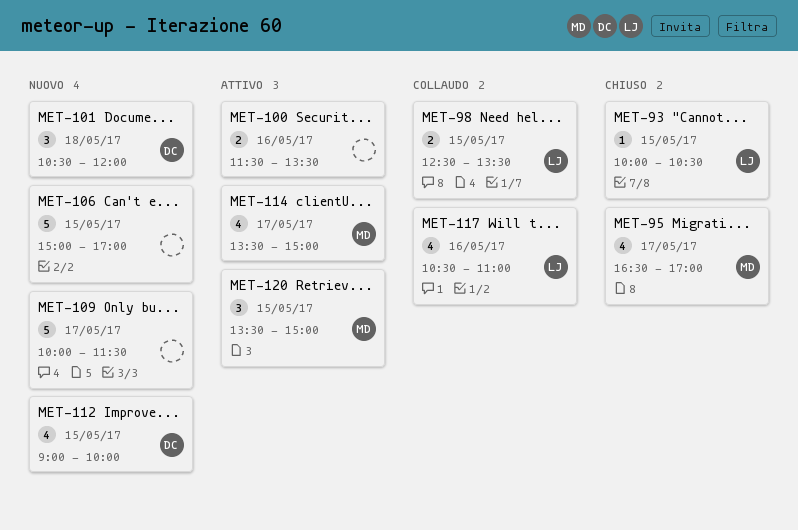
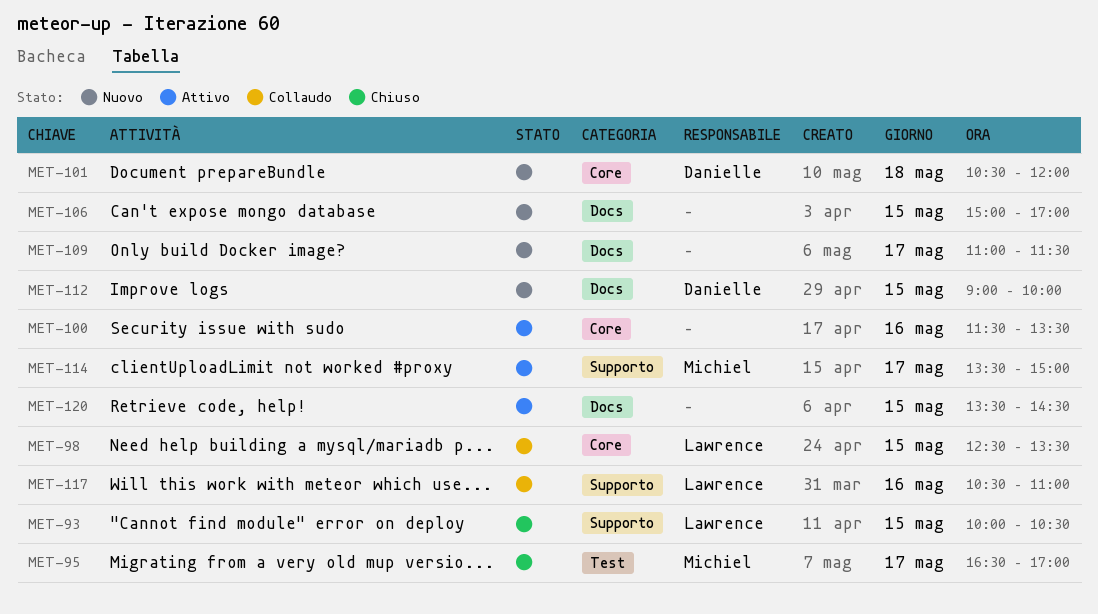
MET-109, begins: 10:00 -> 11:00
MET-120, owner: Michiel -> none
MET-120, ends: 15:00 -> 14:30

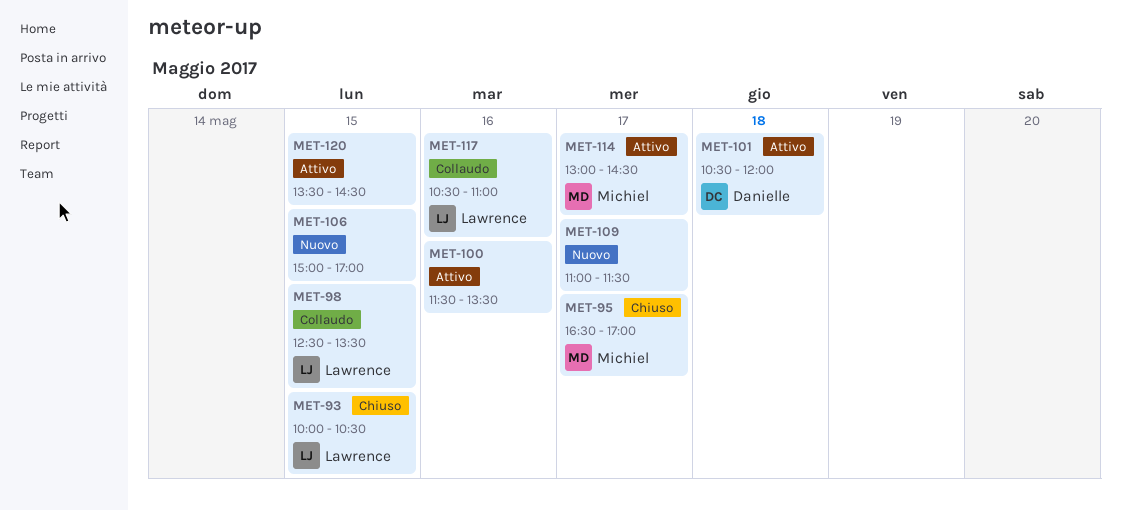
MET-101, status: Nuovo -> Attivo
MET-112: present -> none
MET-114, begins: 13:30 -> 13:00
MET-114, ends: 15:00 -> 14:30

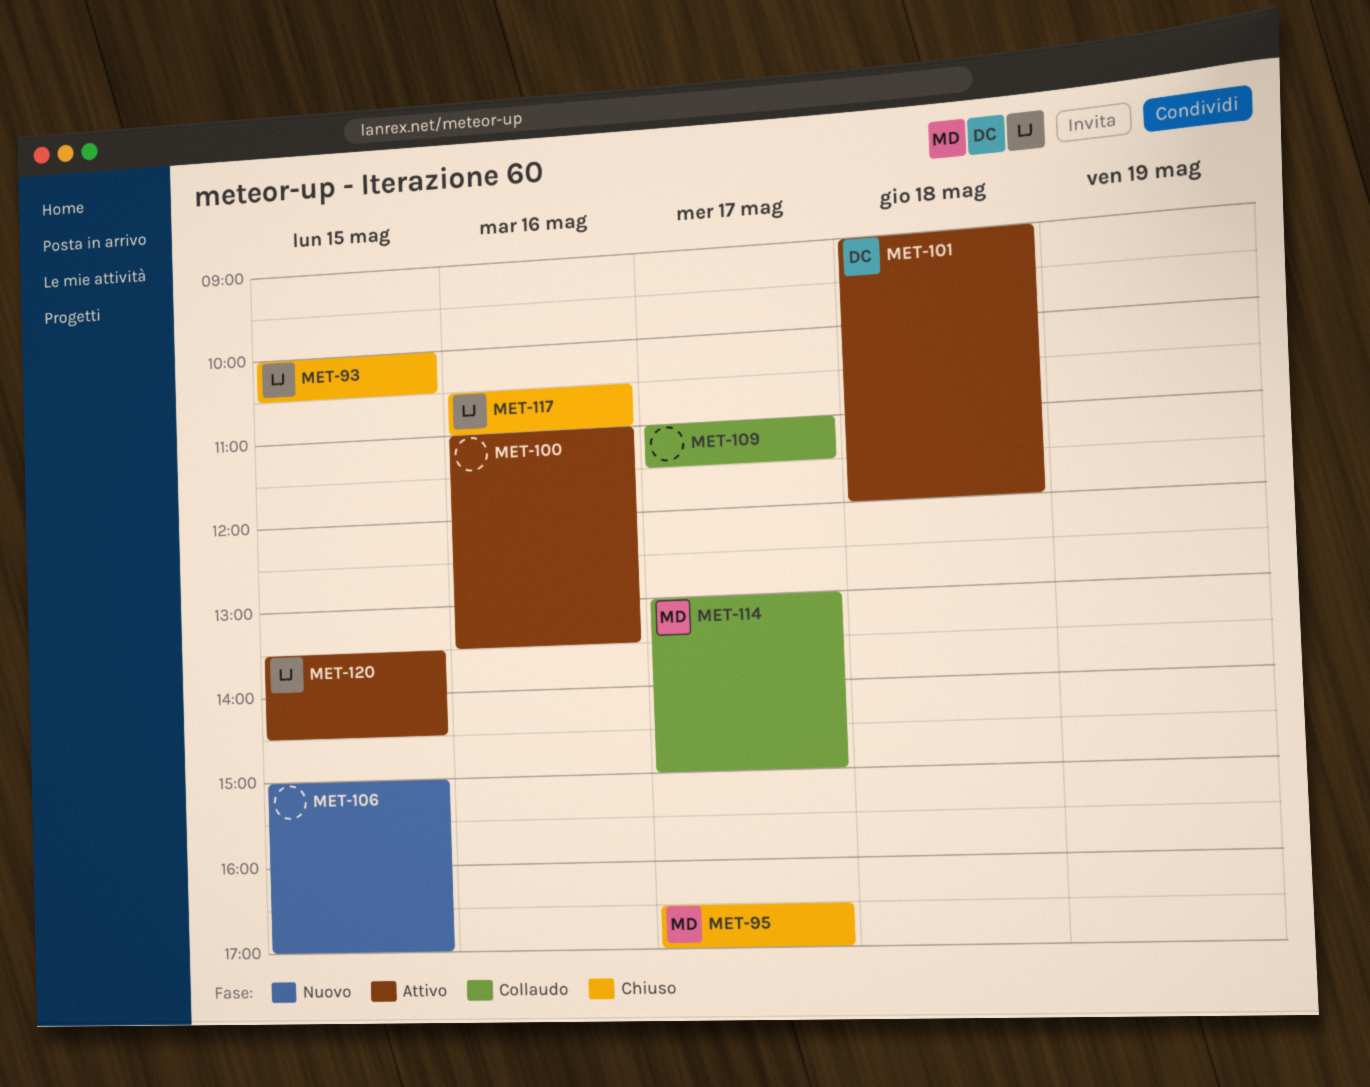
MET-98: present -> none
MET-100, begins: 11:30 -> 11:00
MET-101, begins: 10:30 -> 09:00
MET-109, status: Nuovo -> Collaudo
MET-114, status: Attivo -> Collaudo
MET-114, ends: 14:30 -> 15:00
MET-117, status: Collaudo -> Chiuso
MET-120, owner: none -> Lawrence

